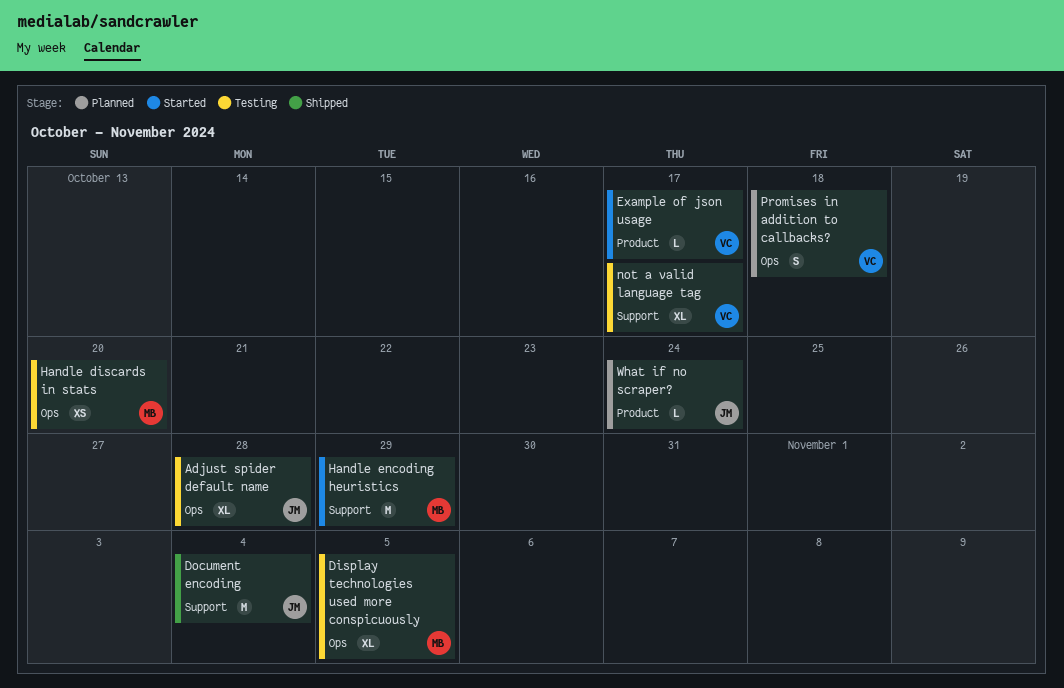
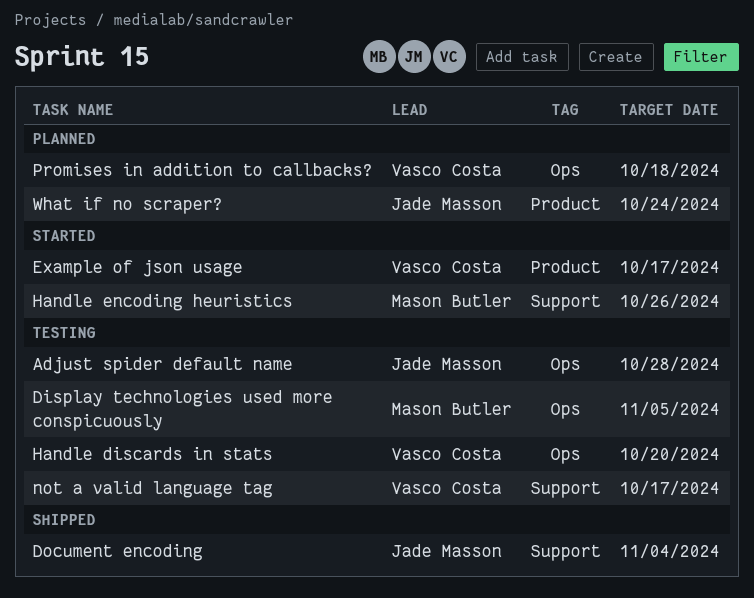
Handle discards in stats, owner: Mason Butler -> Vasco Costa
Handle encoding heuristics, due: Oct 29 -> Oct 26

